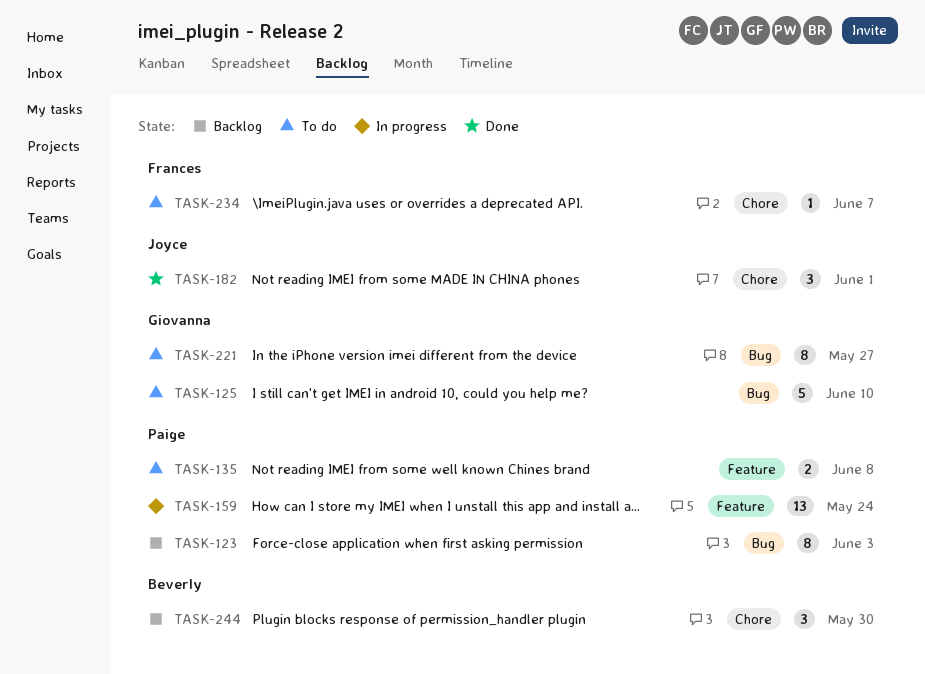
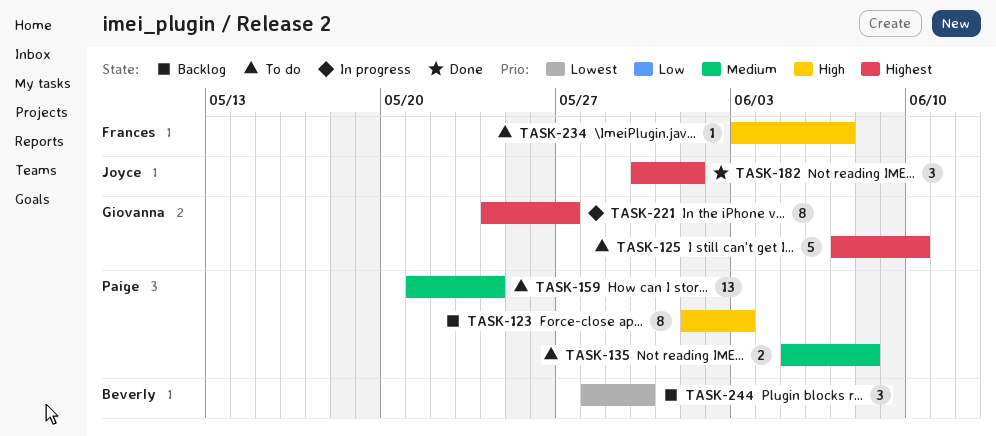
TASK-159, status: In progress -> To do
TASK-221, status: To do -> In progress

